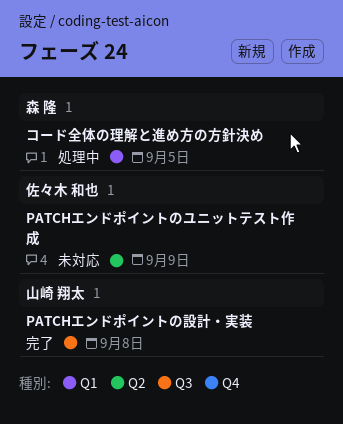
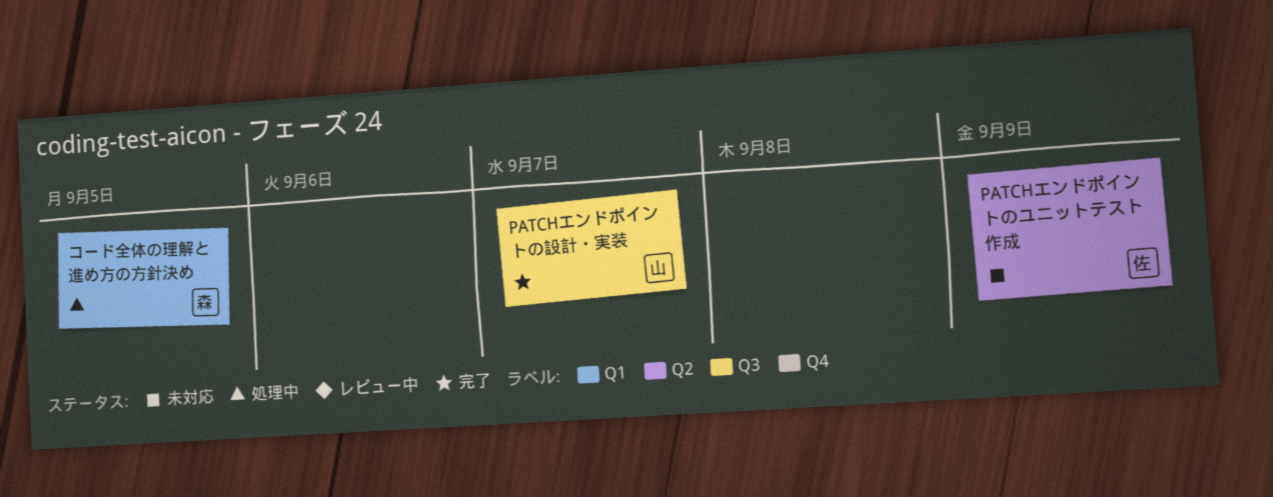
PATCHエンドポイントの設計・実装, due: Sep 8 -> Sep 7

